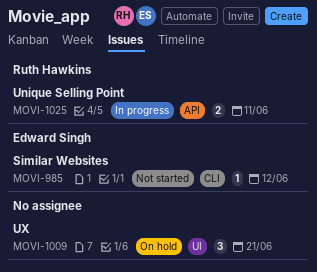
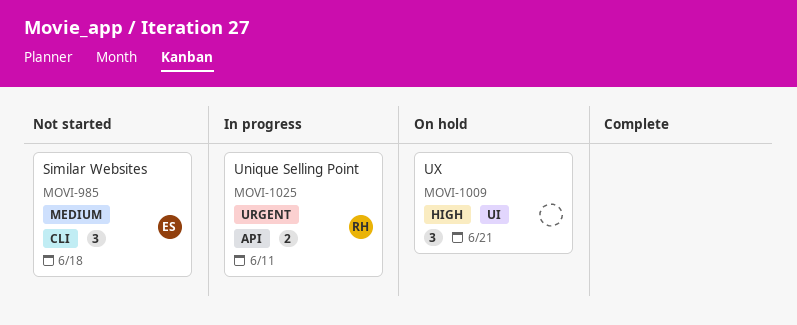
MOVI-985, estimate: 1 -> 3
MOVI-985, due: Jun 12 -> Jun 18

